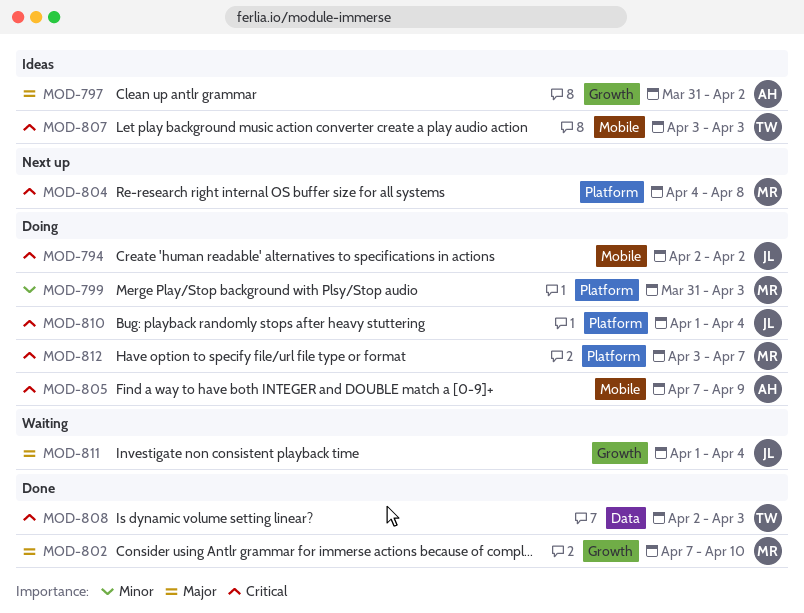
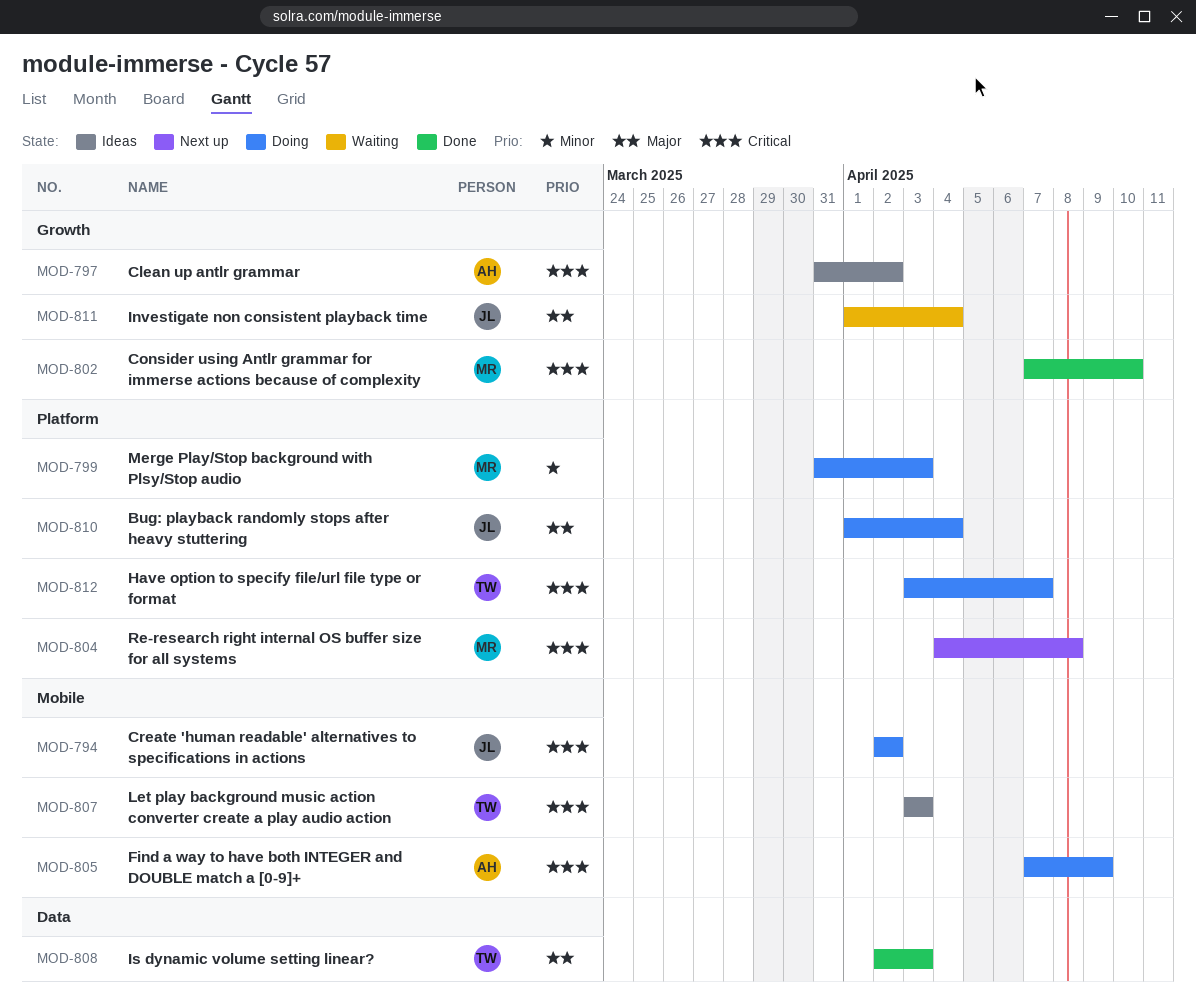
MOD-797, priority: Major -> Critical
MOD-802, priority: Major -> Critical
MOD-808, priority: Critical -> Major
MOD-810, priority: Critical -> Major
MOD-812, owner: MR -> TW

